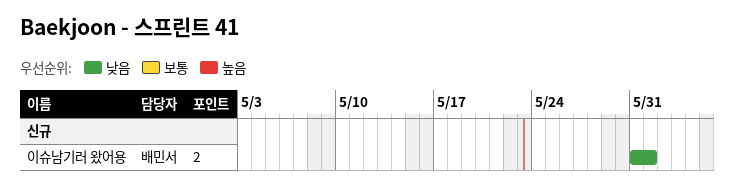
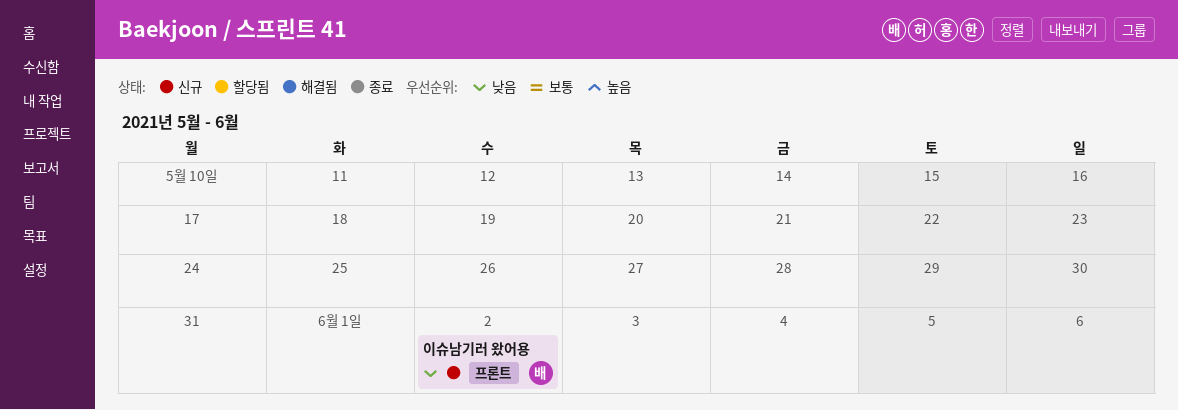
이슈남기러 왔어용, due: Jun 1 -> Jun 2

